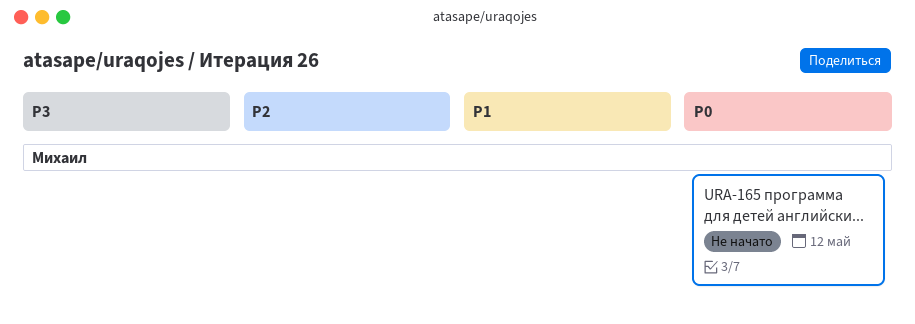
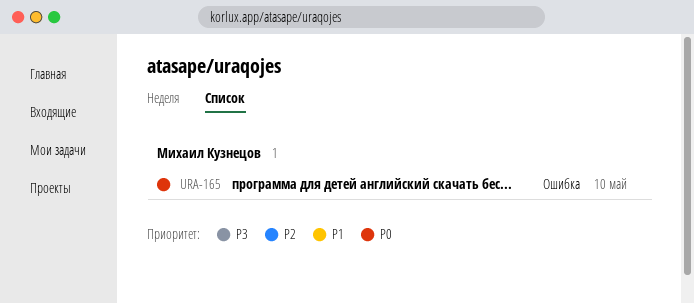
URA-165, due: May 12 -> May 10

